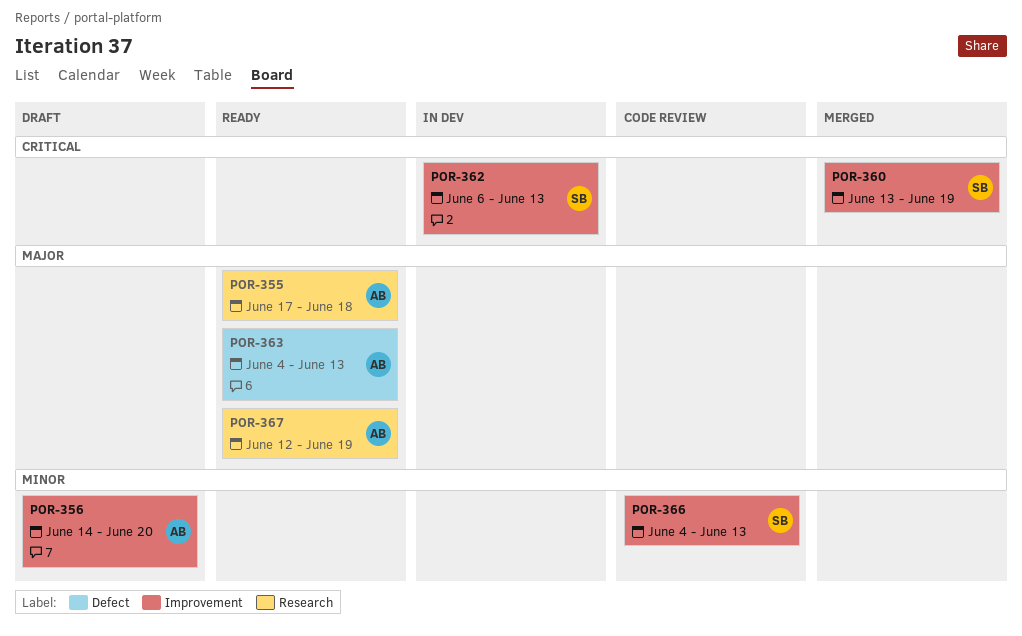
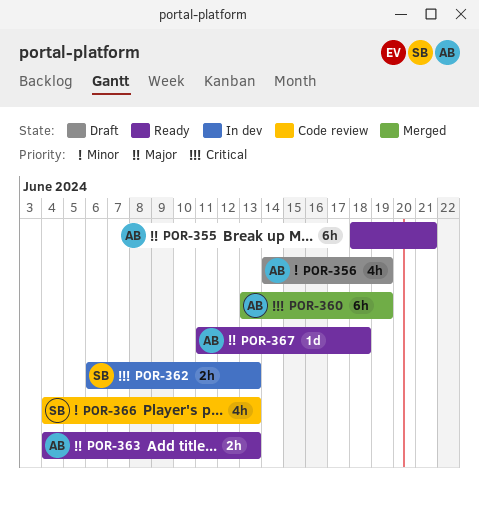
POR-355, start: Jun 17 -> Jun 18
POR-355, due: Jun 18 -> Jun 21
POR-356, due: Jun 20 -> Jun 19
POR-360, owner: SB -> AB
POR-367, start: Jun 12 -> Jun 11
POR-367, due: Jun 19 -> Jun 18

